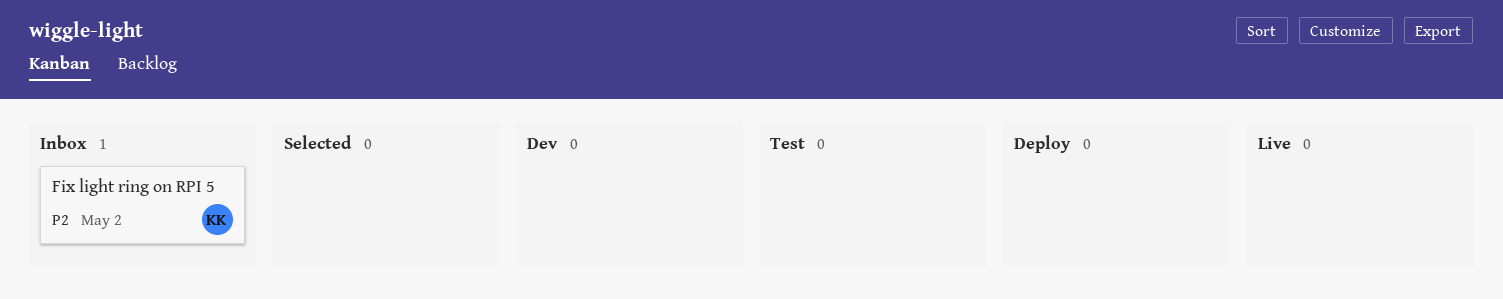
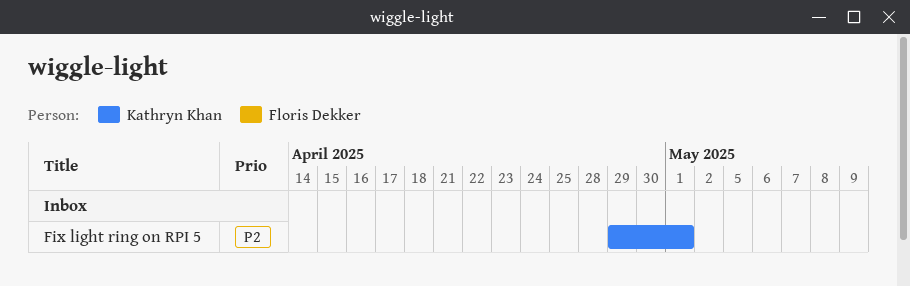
Fix light ring on RPI 5, due: May 2 -> May 1

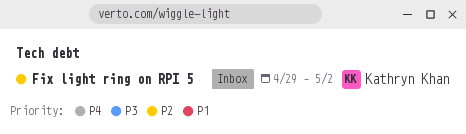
Fix light ring on RPI 5, due: May 1 -> May 2

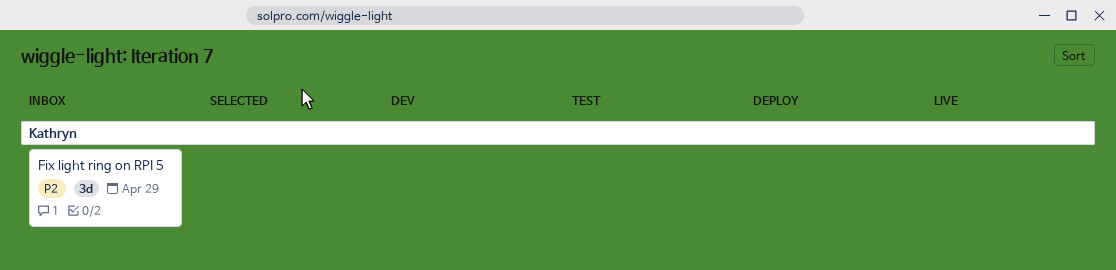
Fix light ring on RPI 5, due: May 2 -> Apr 29

